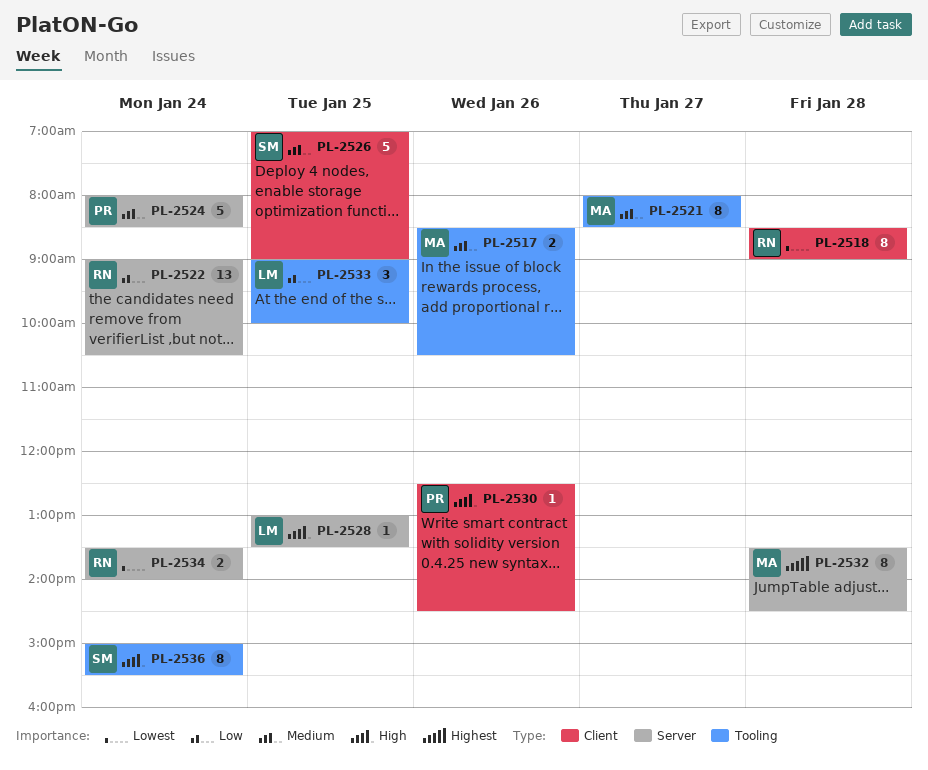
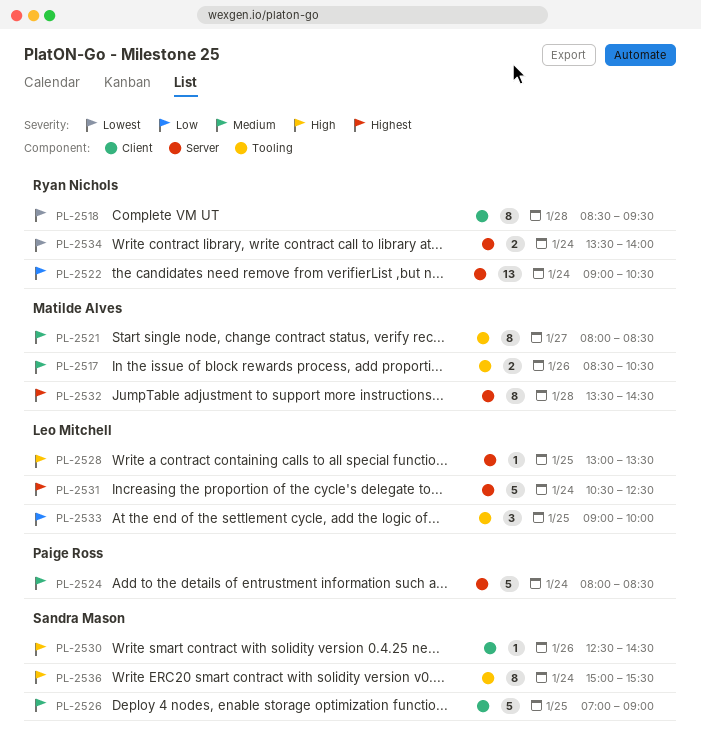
PL-2518, ends: 09:00 -> 09:30
PL-2530, owner: Paige Ross -> Sandra Mason
PL-2531: none -> present

